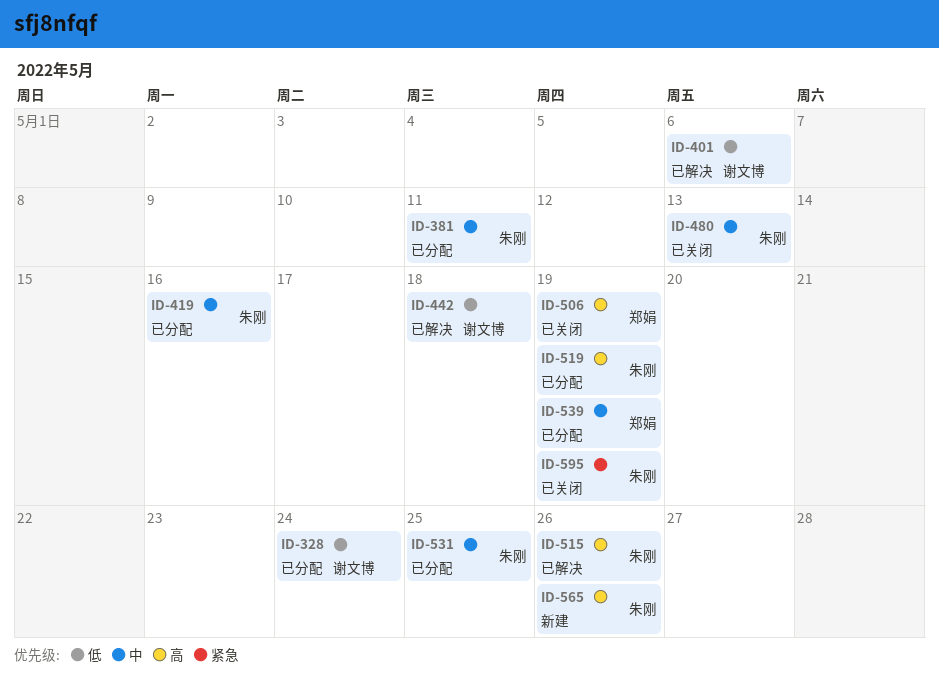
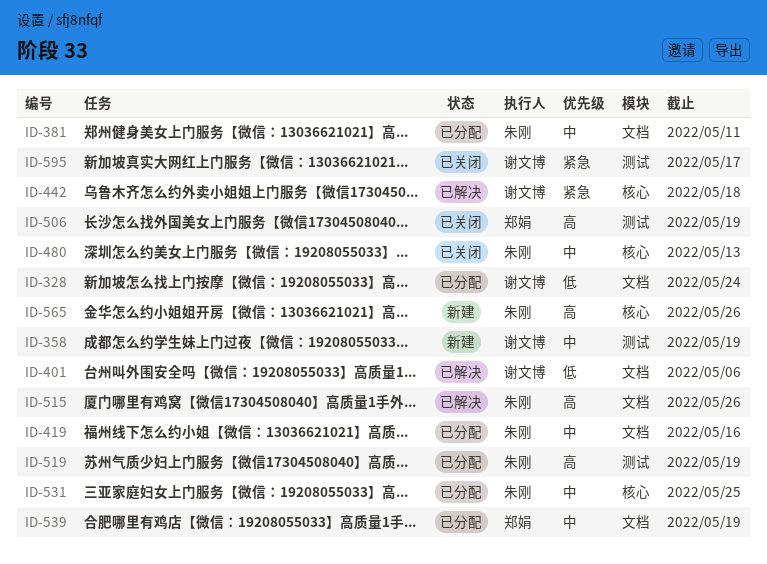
ID-358: none -> present
ID-442, priority: 低 -> 紧急
ID-595, owner: 朱刚 -> 谢文博
ID-595, due: May 19 -> May 17

